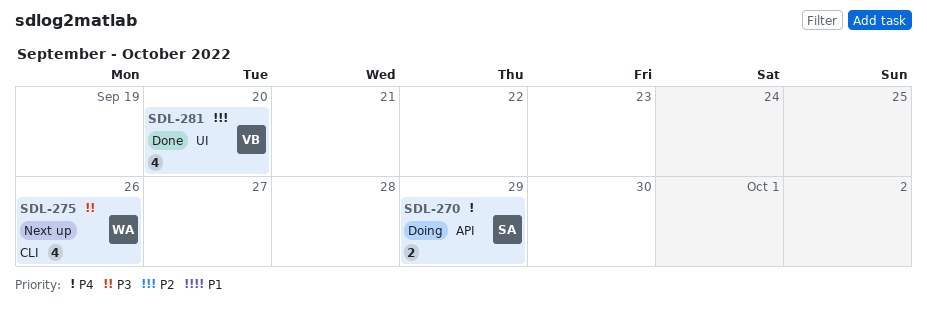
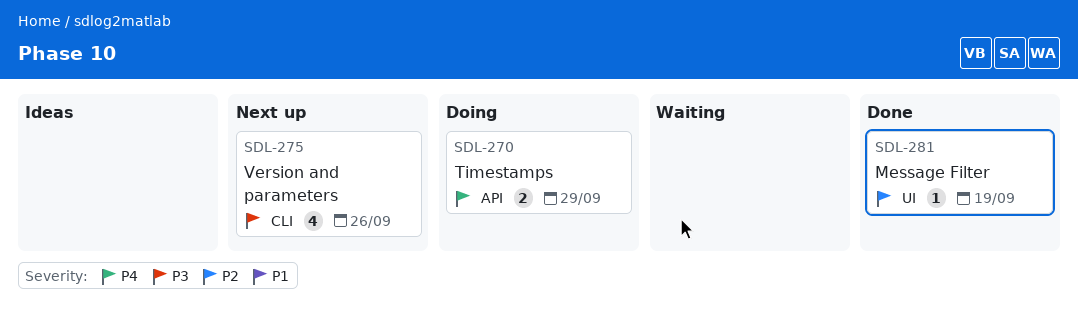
SDL-281, estimate: 4 -> 1
SDL-281, due: Sep 20 -> Sep 19

